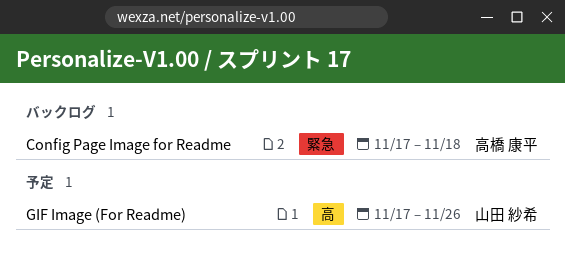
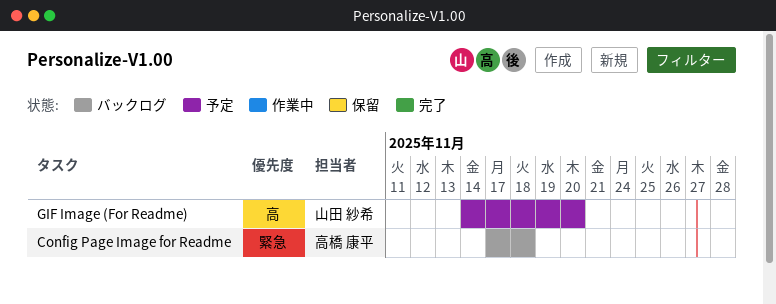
GIF Image (For Readme), start: Nov 17 -> Nov 14
GIF Image (For Readme), due: Nov 26 -> Nov 20

